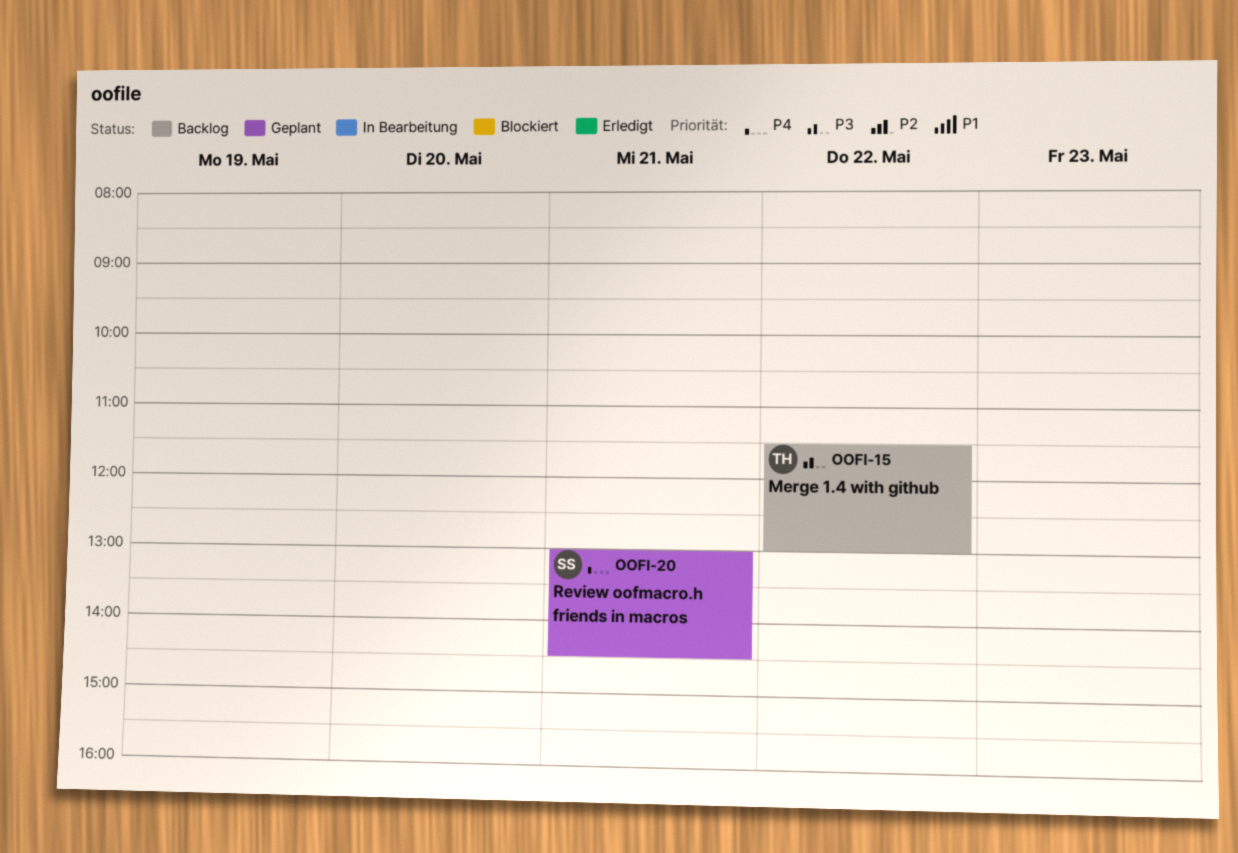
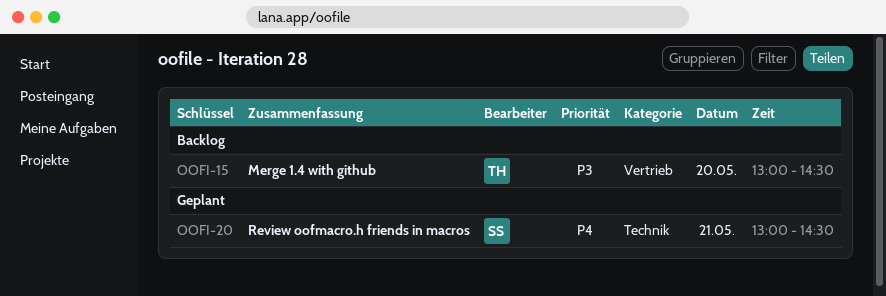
OOFI-15, day: May 22 -> May 20
OOFI-15, begins: 11:30 -> 13:00
OOFI-15, ends: 13:00 -> 14:30

